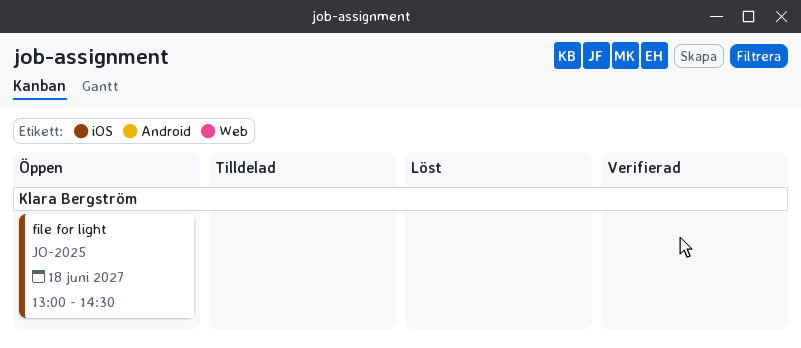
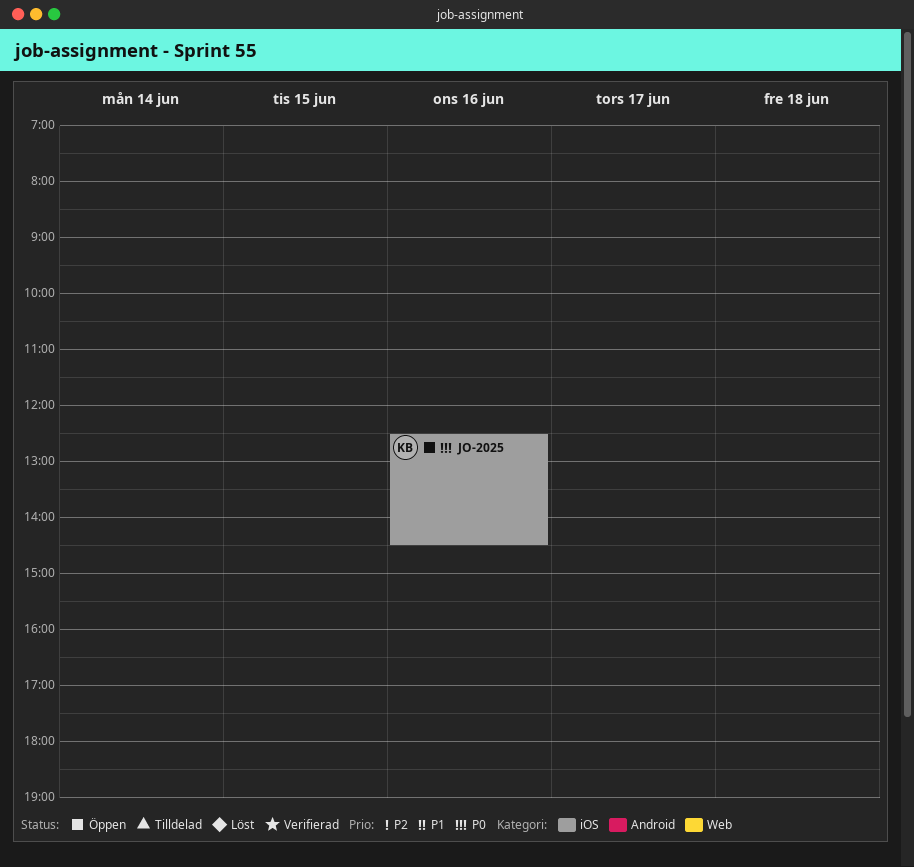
JO-2025, day: Jun 18 -> Jun 16
JO-2025, begins: 13:00 -> 12:30

